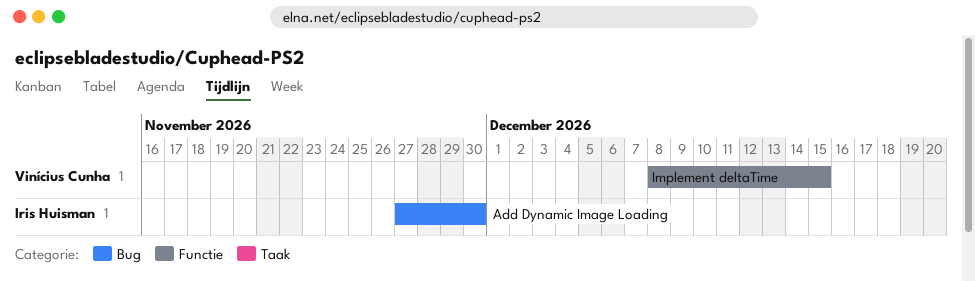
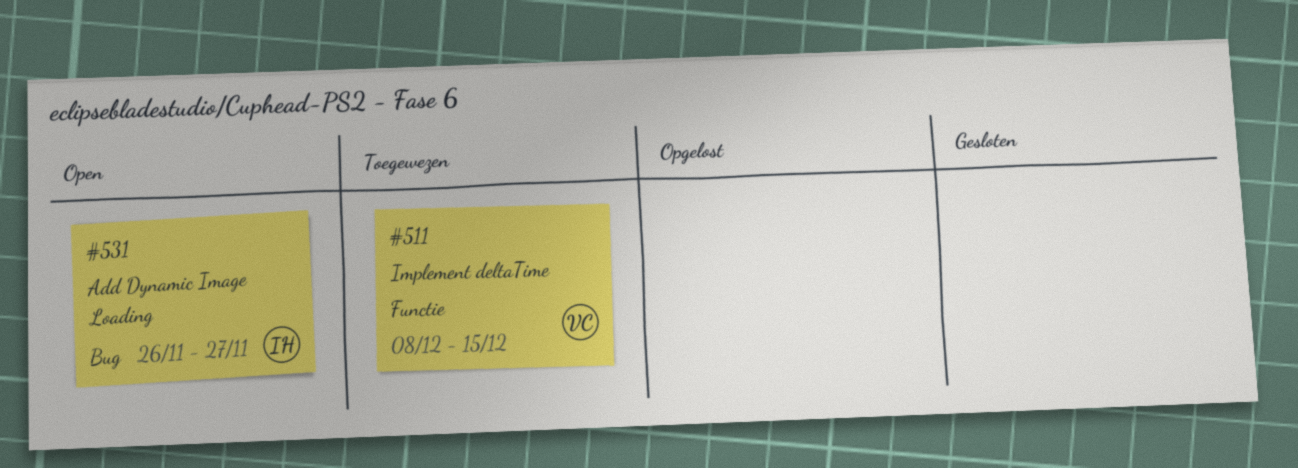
Add Dynamic Image Loading, start: Nov 27 -> Nov 26
Add Dynamic Image Loading, due: Nov 30 -> Nov 27

